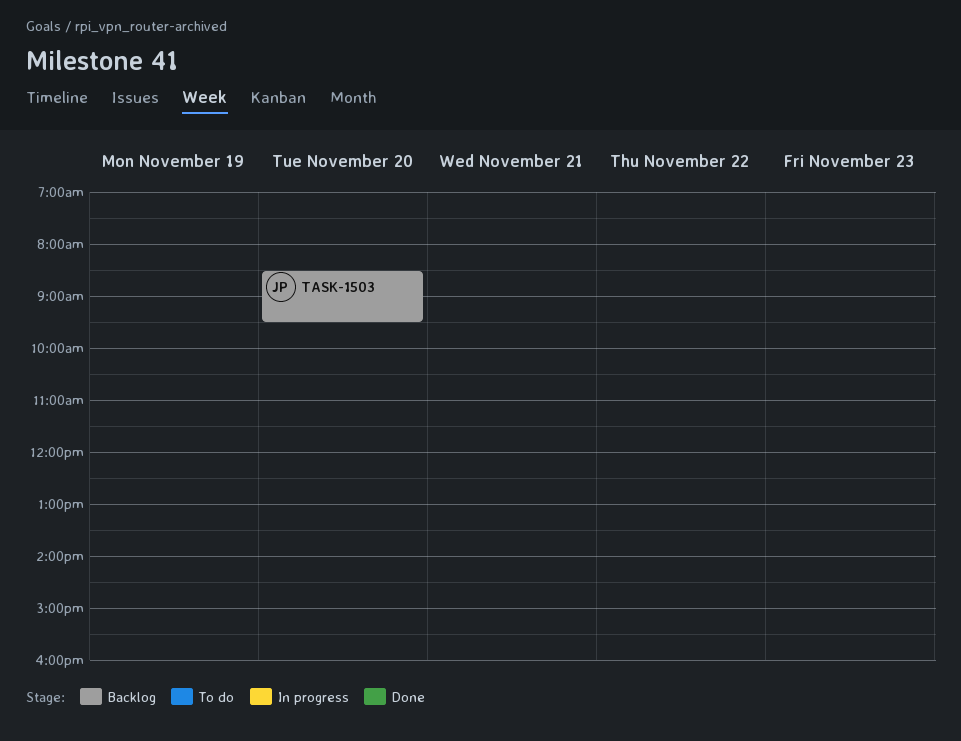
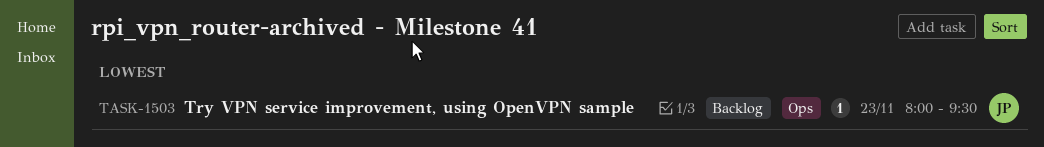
TASK-1503, day: Nov 20 -> Nov 23
TASK-1503, begins: 08:30 -> 08:00

